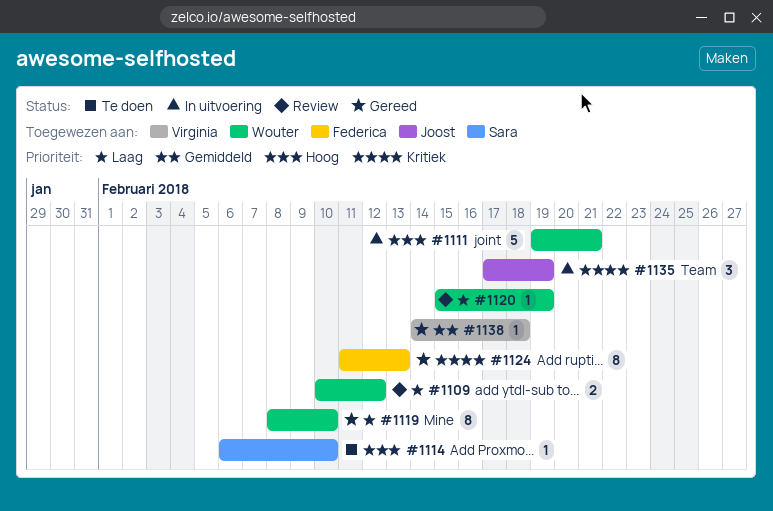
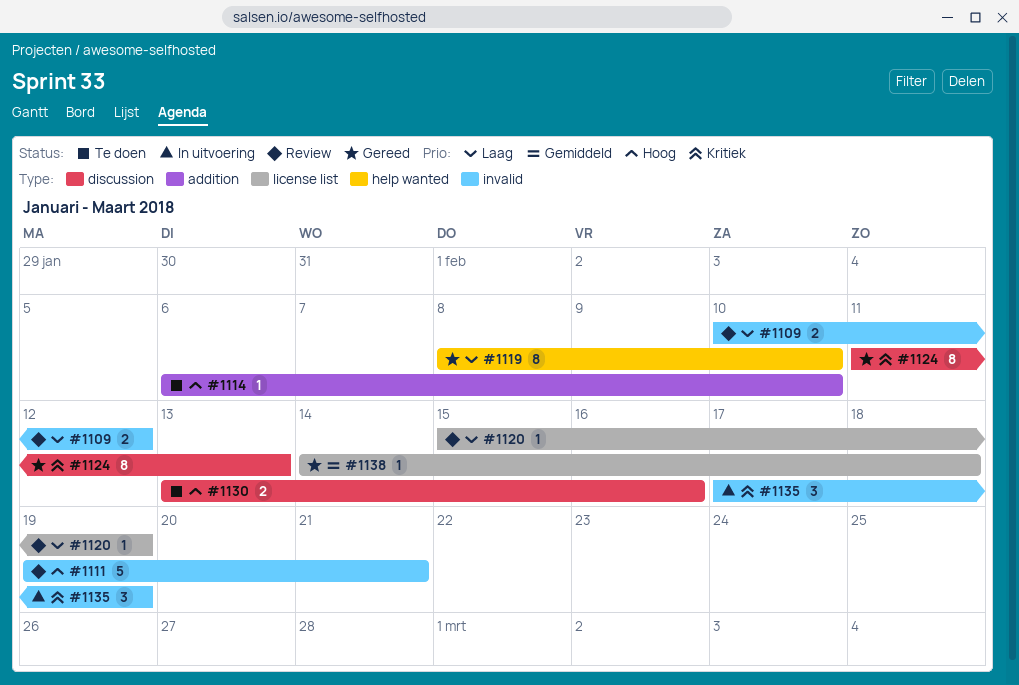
#1111, status: In uitvoering -> Review
#1130: none -> present

